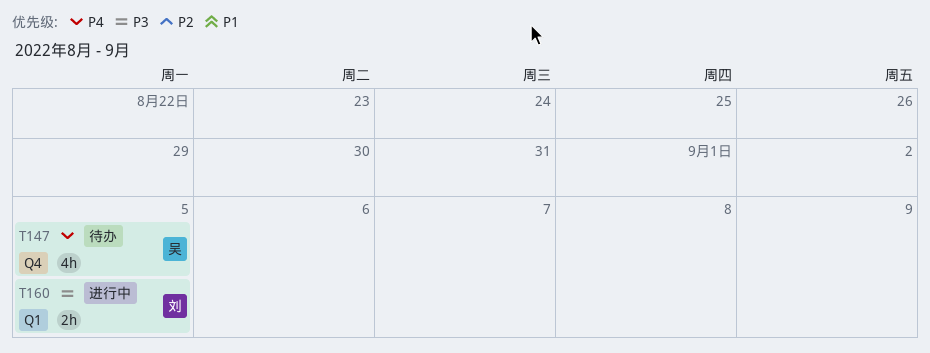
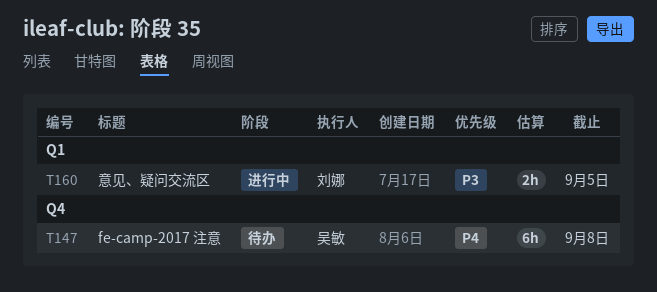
T147, estimate: 4h -> 6h
T147, due: Sep 5 -> Sep 8

